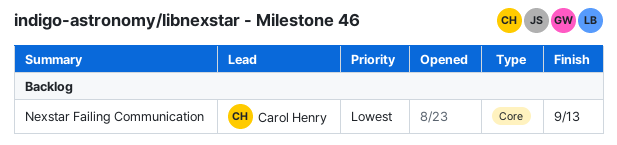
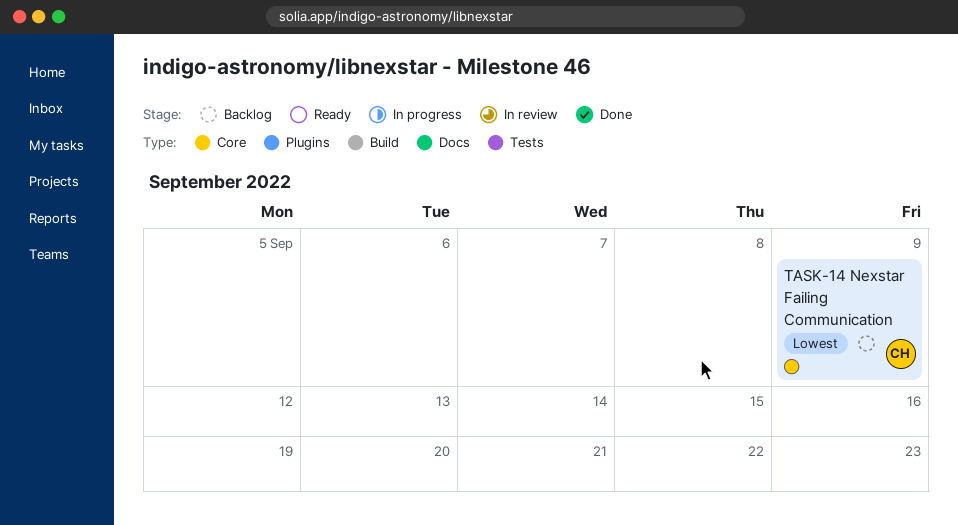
Nexstar Failing Communication, due: Sep 13 -> Sep 9

